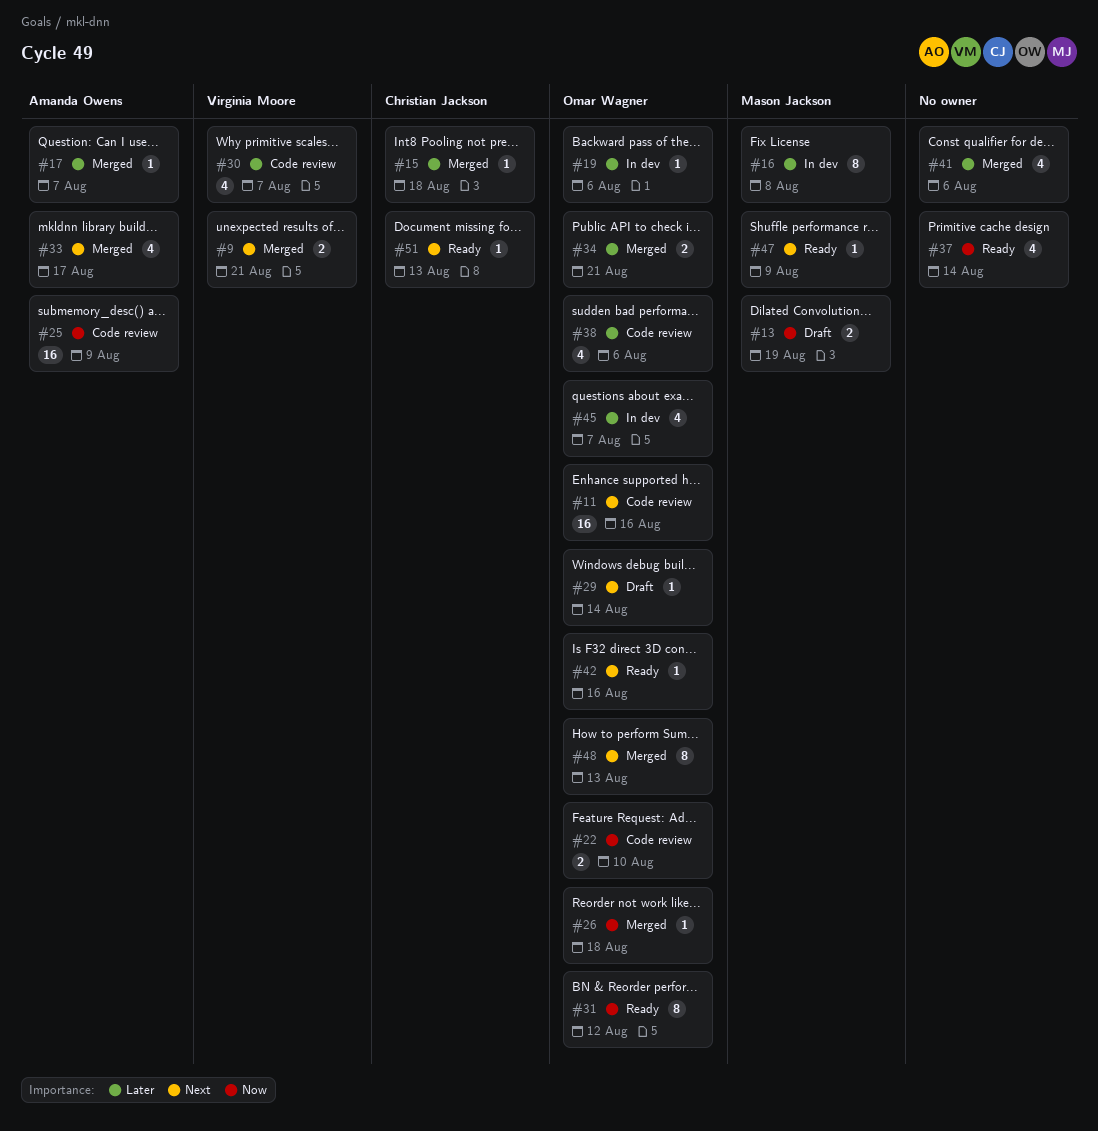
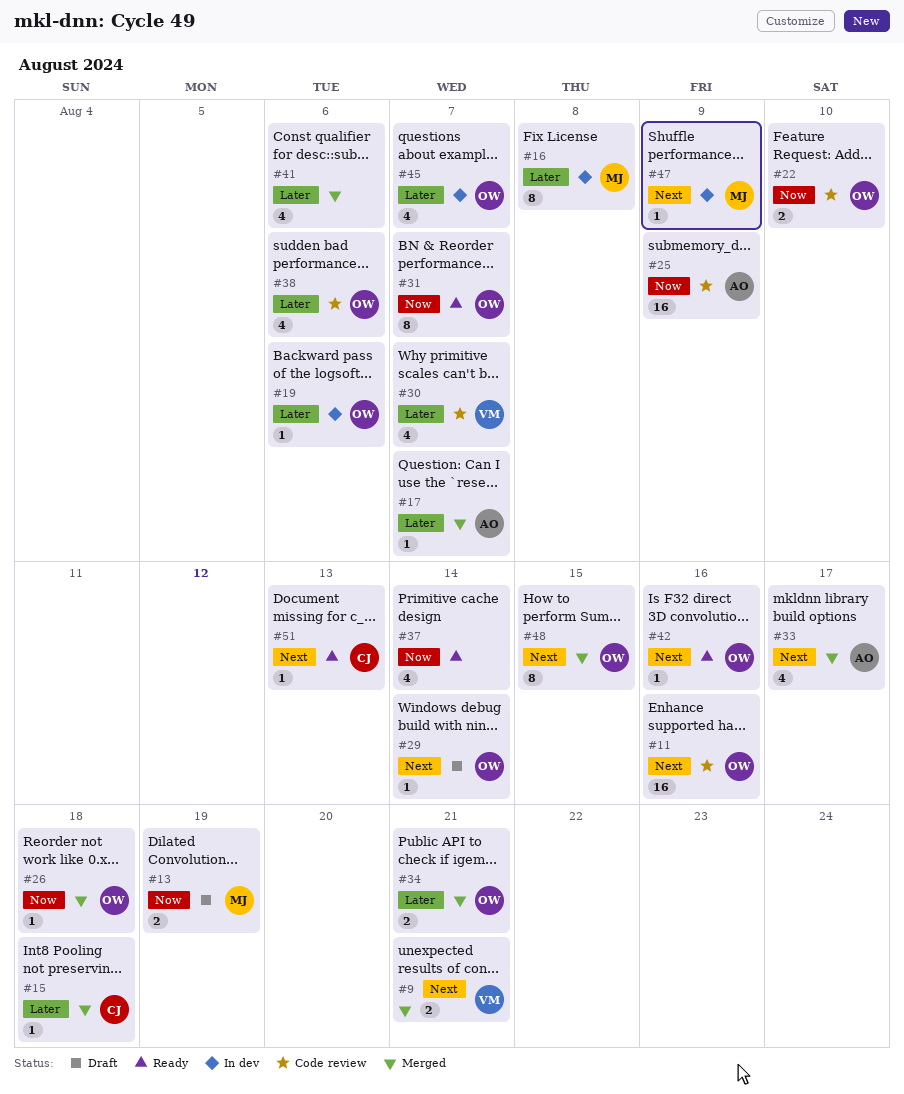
#31, due: Aug 12 -> Aug 7
#47, status: Ready -> In dev
#48, due: Aug 13 -> Aug 15

